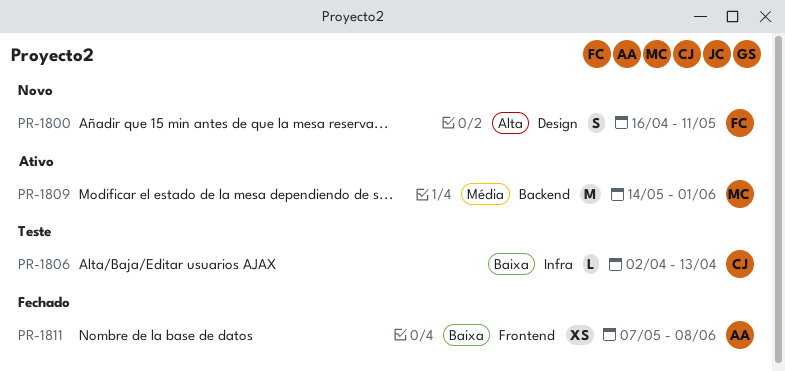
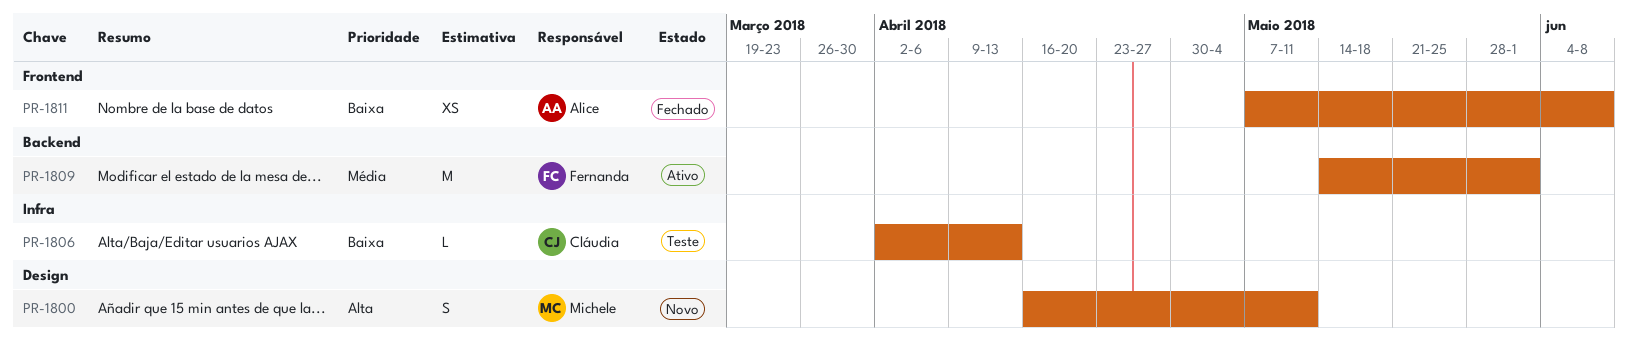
PR-1800, owner: Fernanda -> Michele
PR-1809, owner: Michele -> Fernanda

